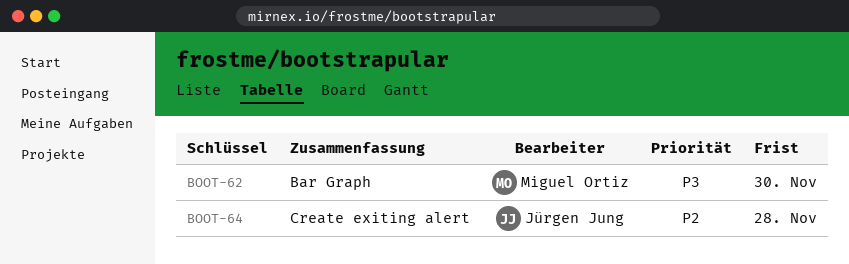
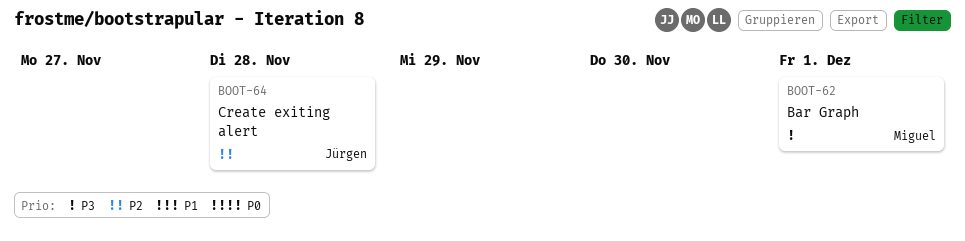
BOOT-62, due: Nov 30 -> Dec 1

